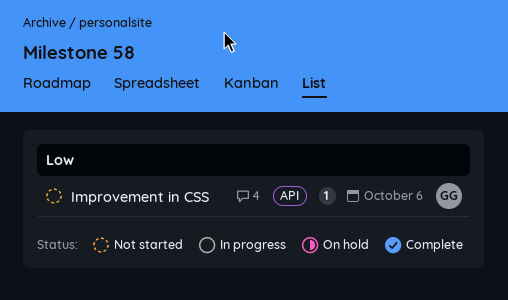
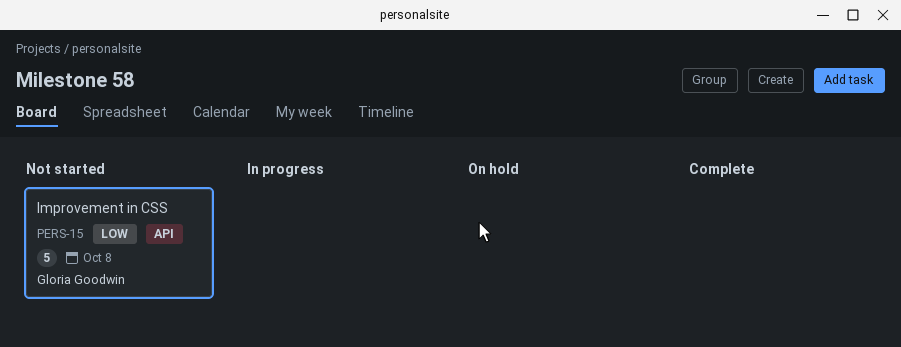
Improvement in CSS, estimate: 1 -> 5
Improvement in CSS, due: Oct 6 -> Oct 8

